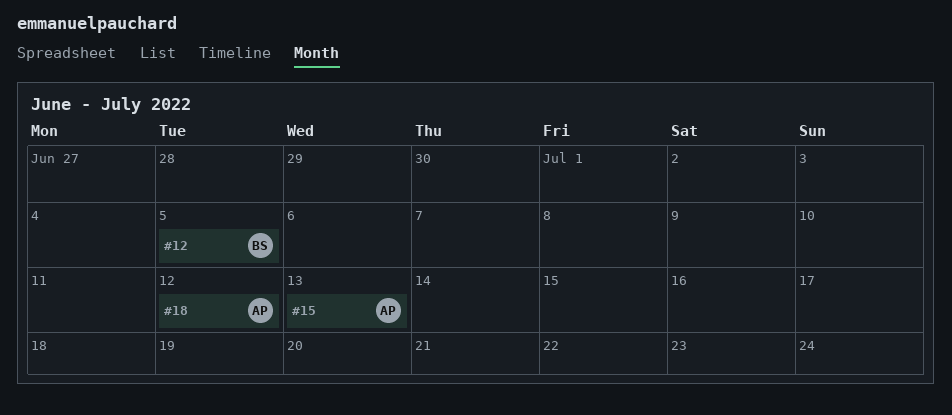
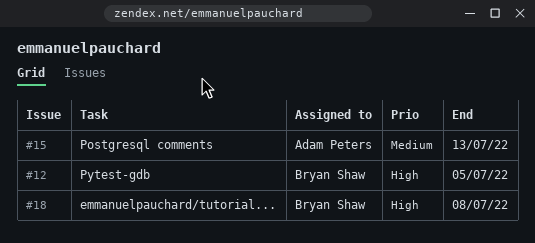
#18, owner: Adam Peters -> Bryan Shaw
#18, due: Jul 12 -> Jul 8

